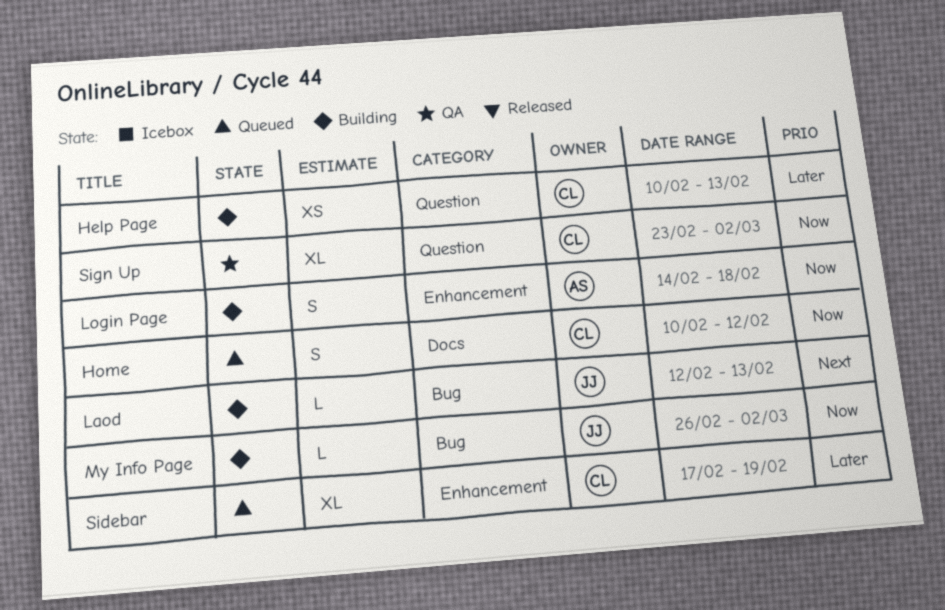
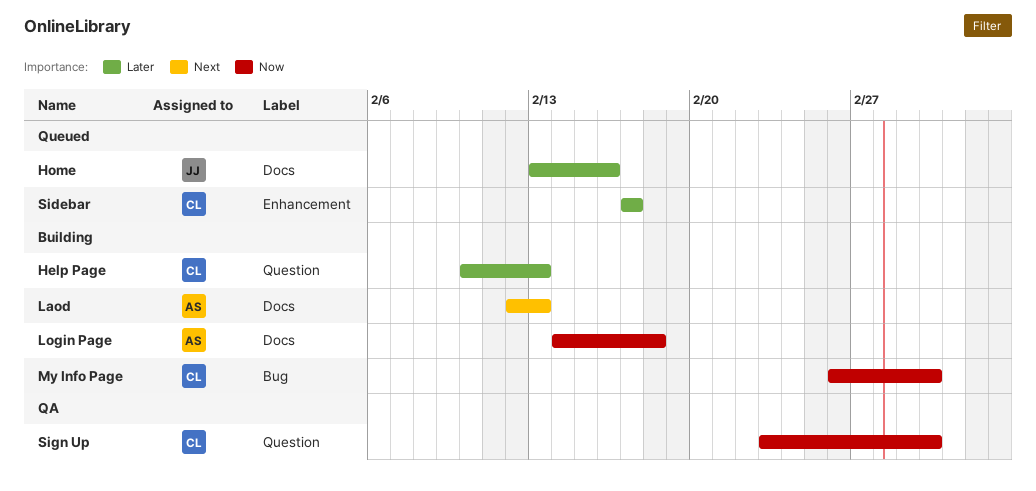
Home, owner: CL -> JJ
Home, priority: Now -> Later
Home, start: Feb 10 -> Feb 13
Home, due: Feb 12 -> Feb 16
Laod, owner: JJ -> AS
Laod, label: Bug -> Docs
Login Page, label: Enhancement -> Docs
My Info Page, owner: JJ -> CL
Sidebar, due: Feb 19 -> Feb 17

